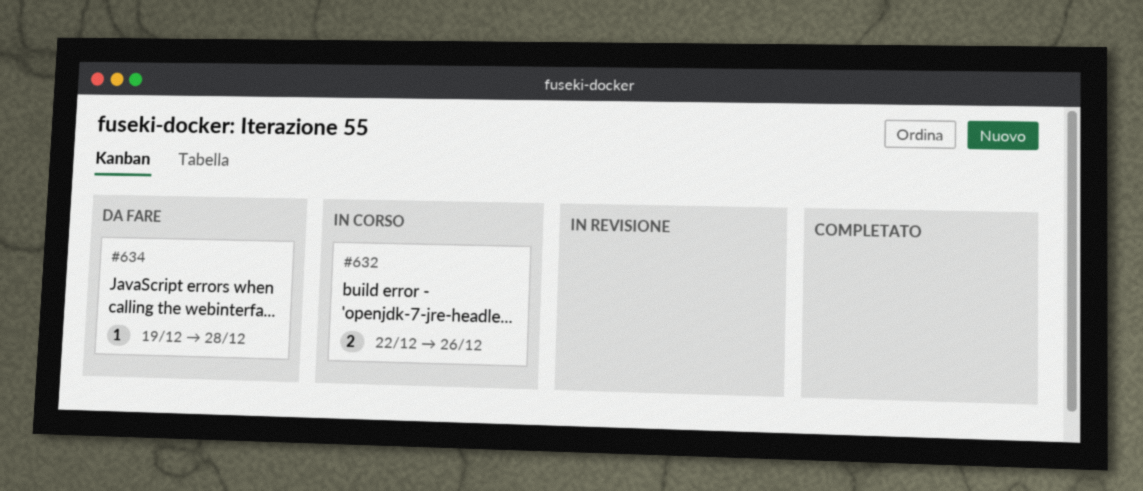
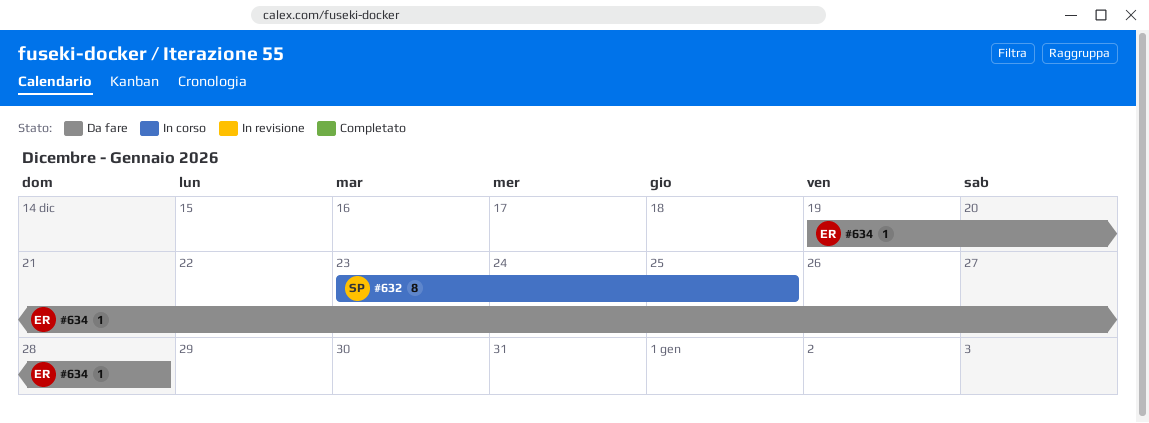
#632, estimate: 2 -> 8
#632, start: Dec 22 -> Dec 23
#632, due: Dec 26 -> Dec 25

